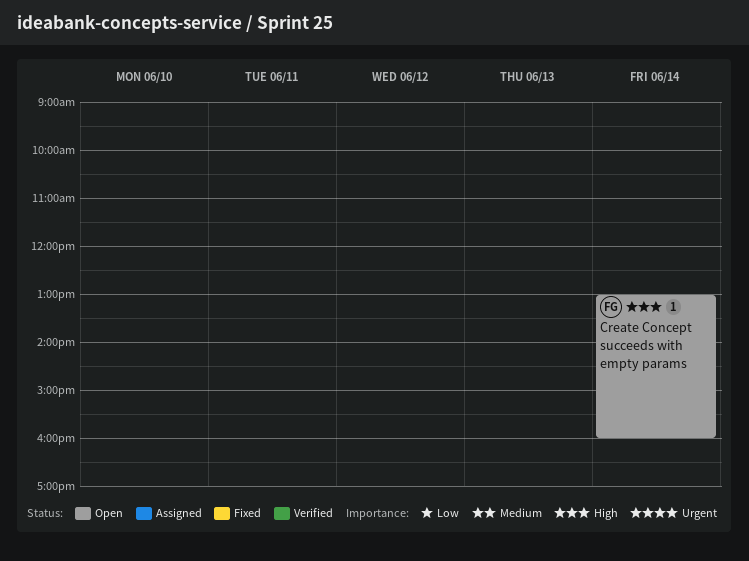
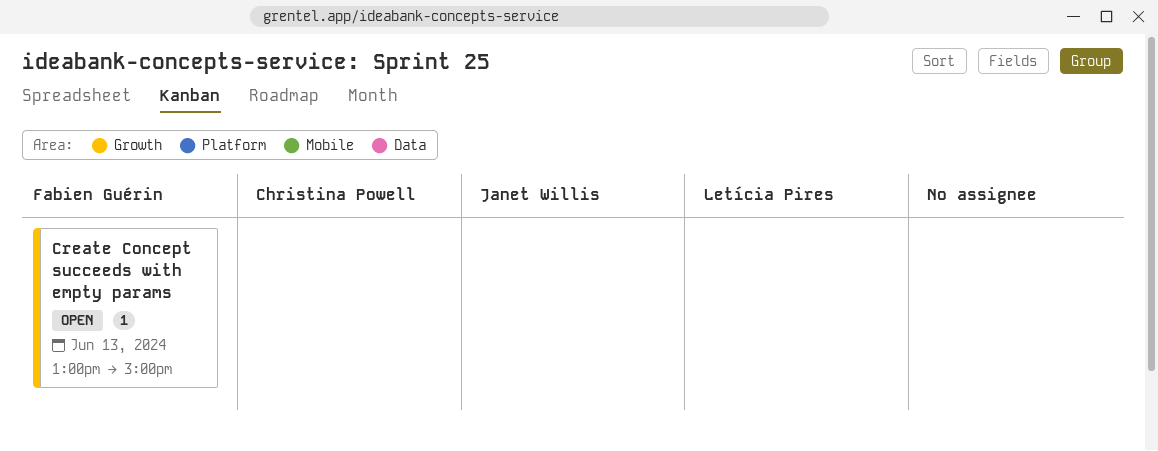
Create Concept succeeds with empty params, day: Jun 14 -> Jun 13
Create Concept succeeds with empty params, ends: 16:00 -> 15:00

